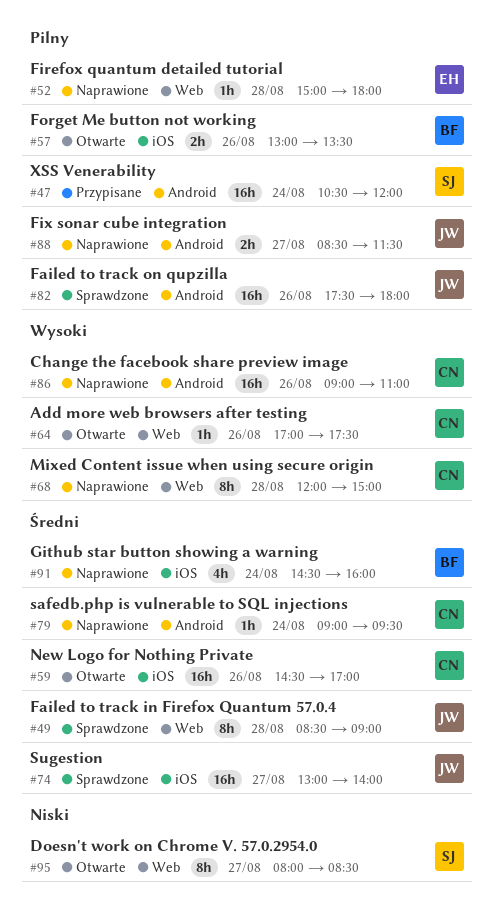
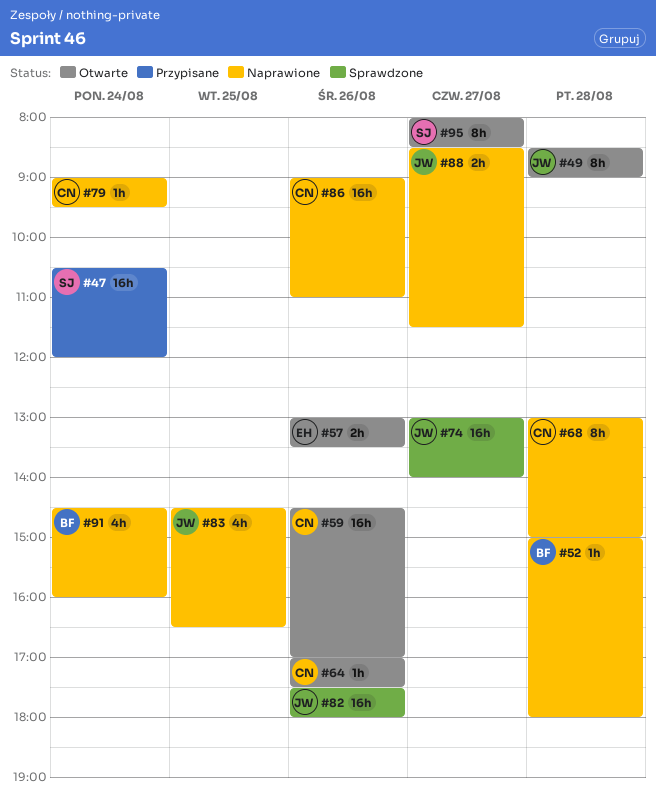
#49, status: Sprawdzone -> Otwarte
#52, owner: EH -> BF
#57, owner: BF -> EH
#68, begins: 12:00 -> 13:00
#83: none -> present

